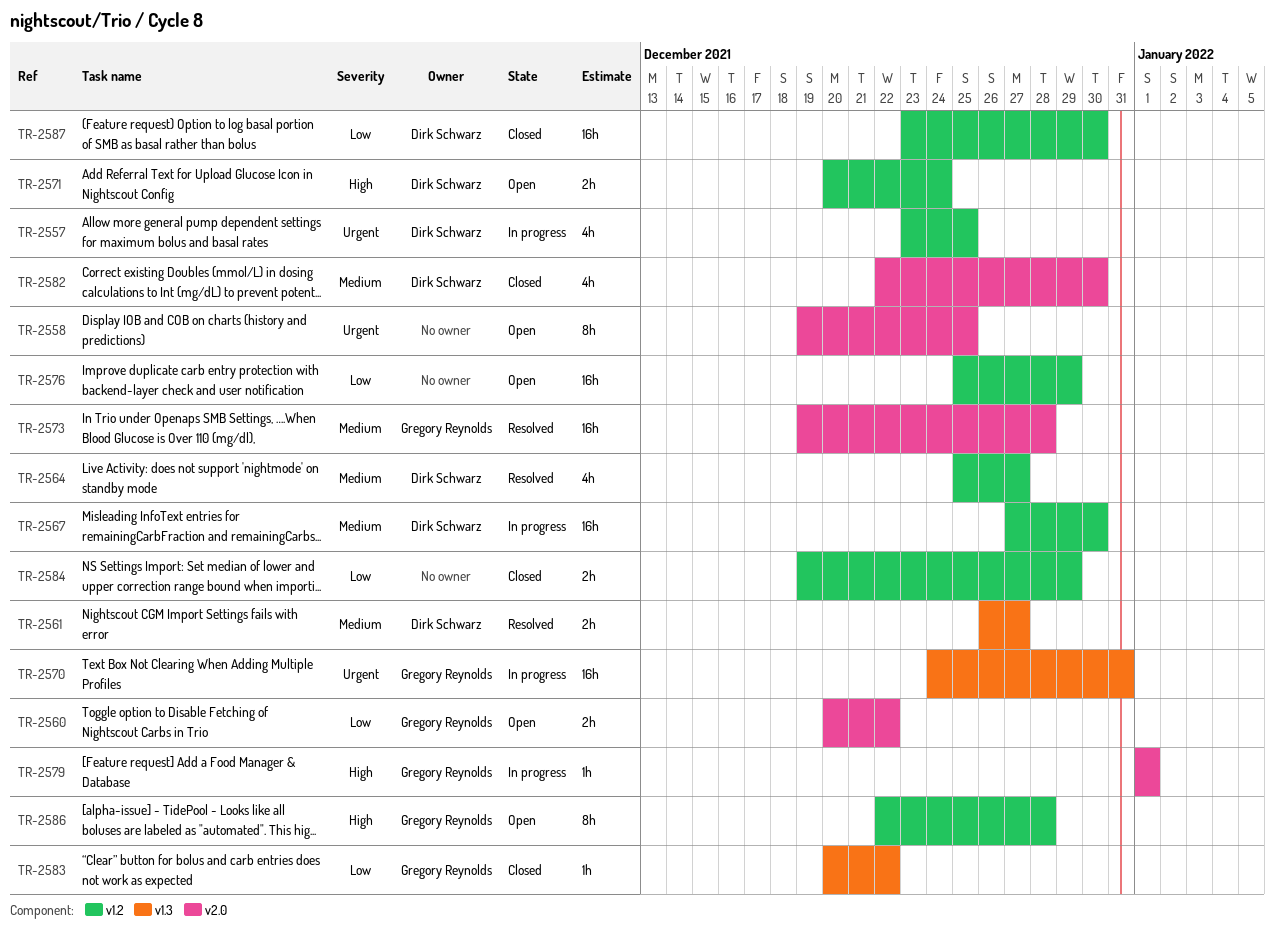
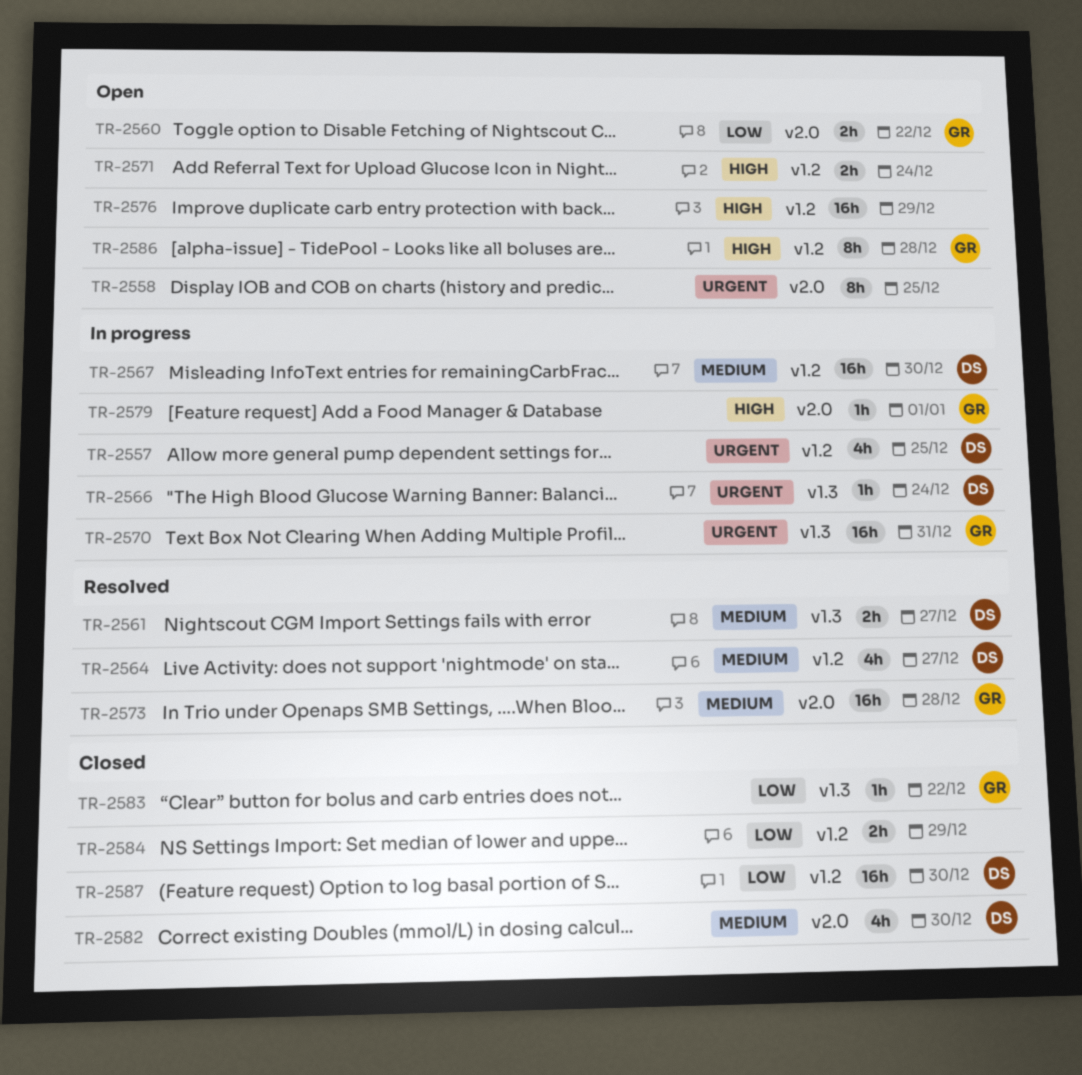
TR-2566: none -> present
TR-2571, owner: Dirk Schwarz -> none
TR-2576, priority: Low -> High

